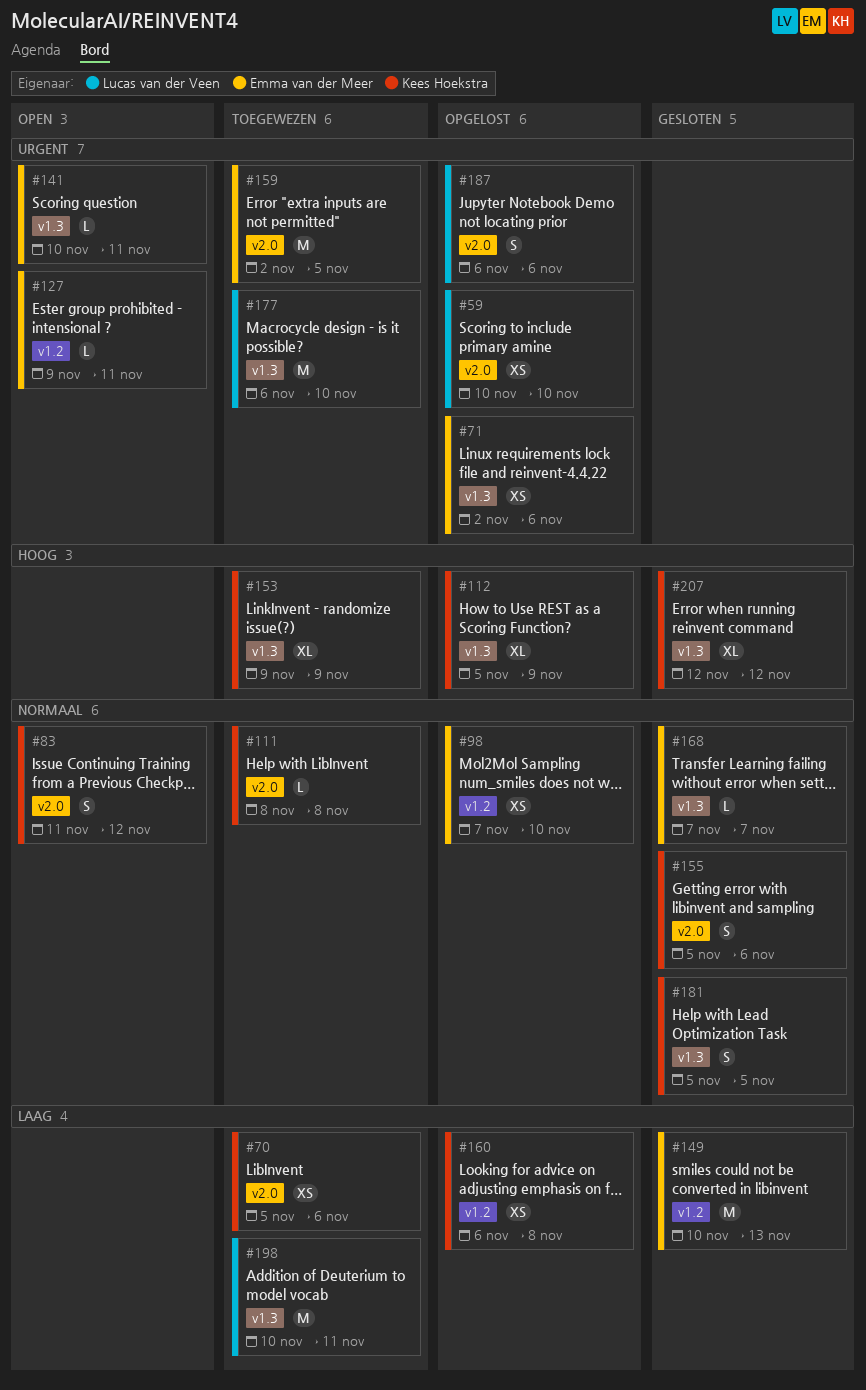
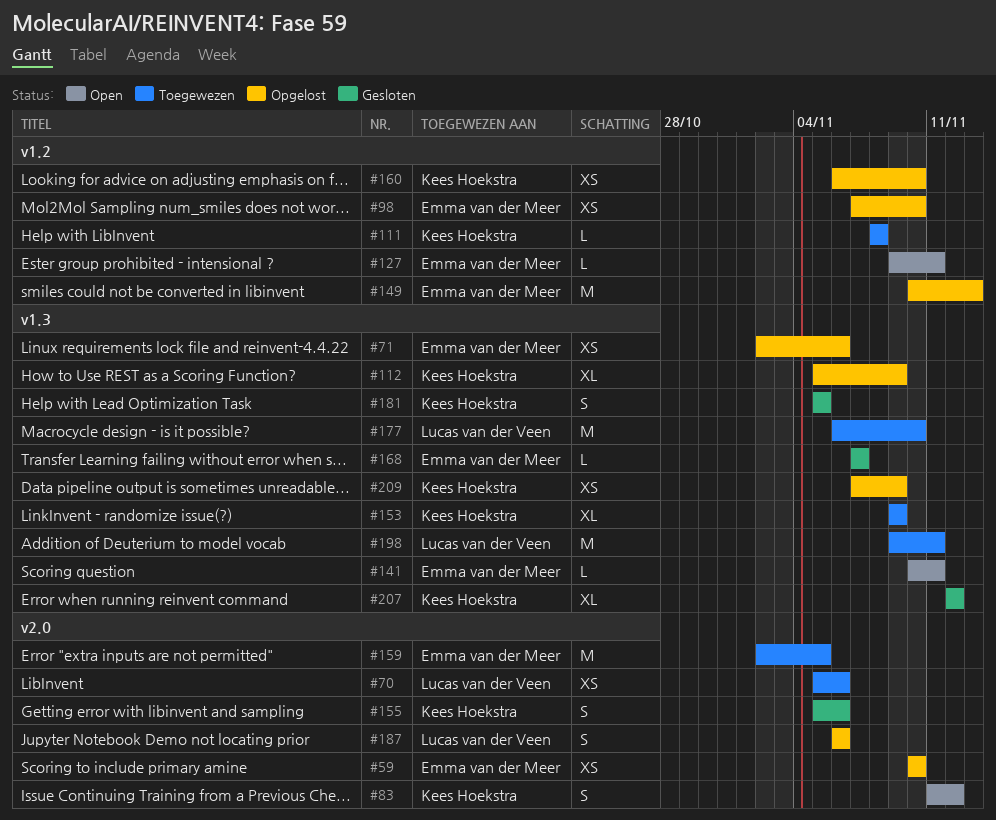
#59, owner: Lucas van der Veen -> Emma van der Meer
#70, owner: Kees Hoekstra -> Lucas van der Veen
#111, label: v2.0 -> v1.2
#149, status: Gesloten -> Opgelost
#160, due: Nov 8 -> Nov 10
#198, start: Nov 10 -> Nov 9
#209: none -> present

